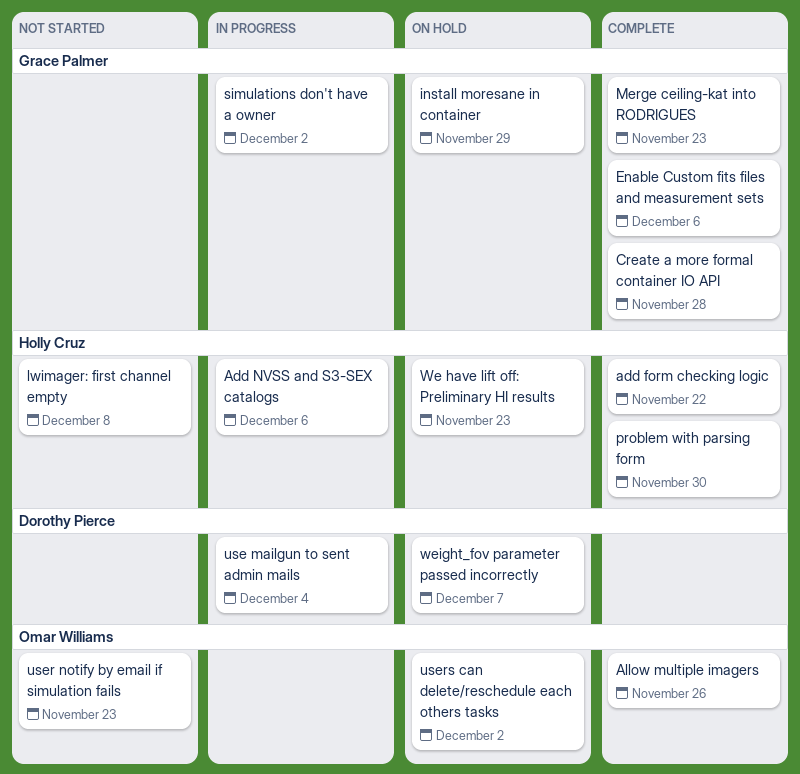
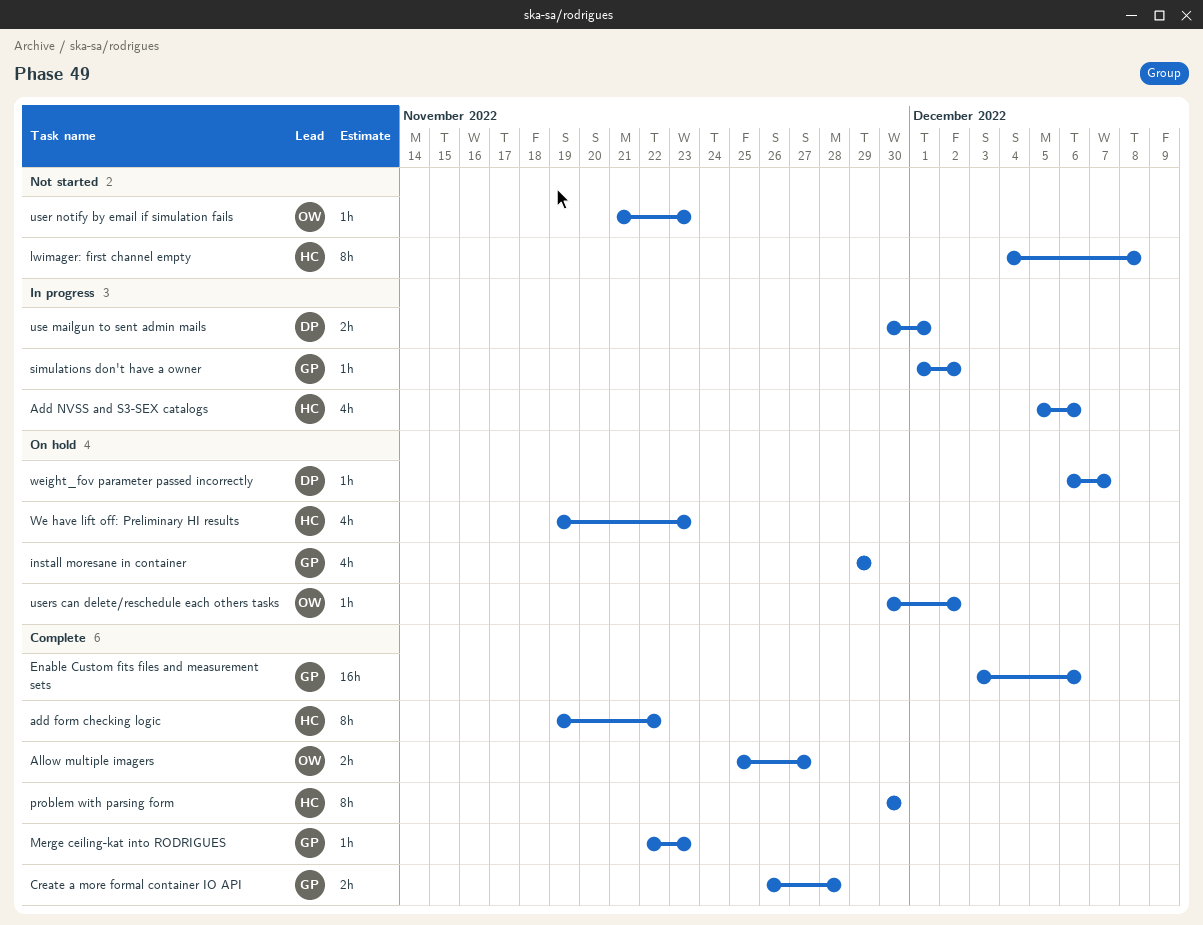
Allow multiple imagers, due: Nov 26 -> Nov 27
use mailgun to sent admin mails, due: Dec 4 -> Dec 1

